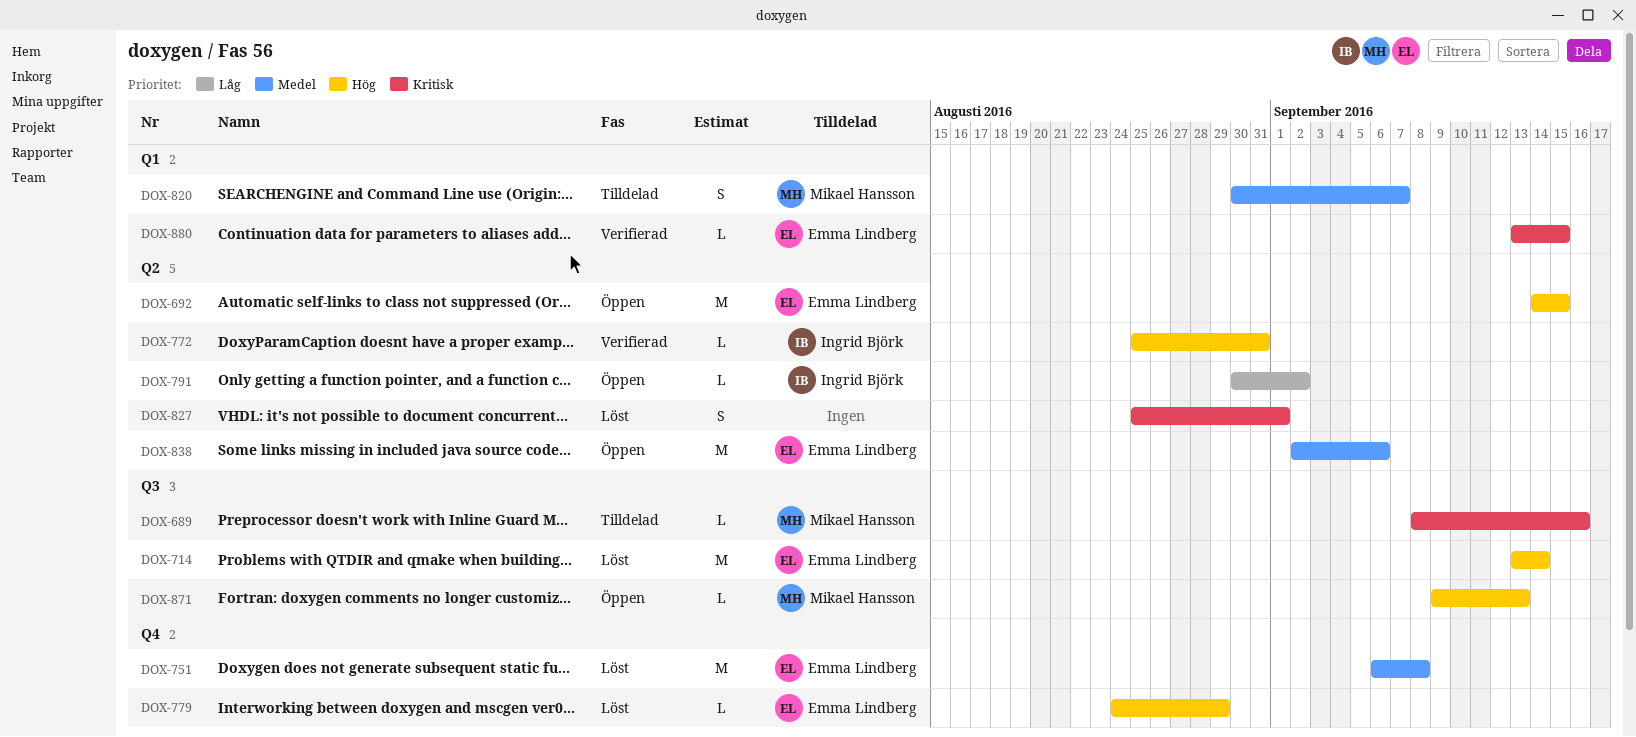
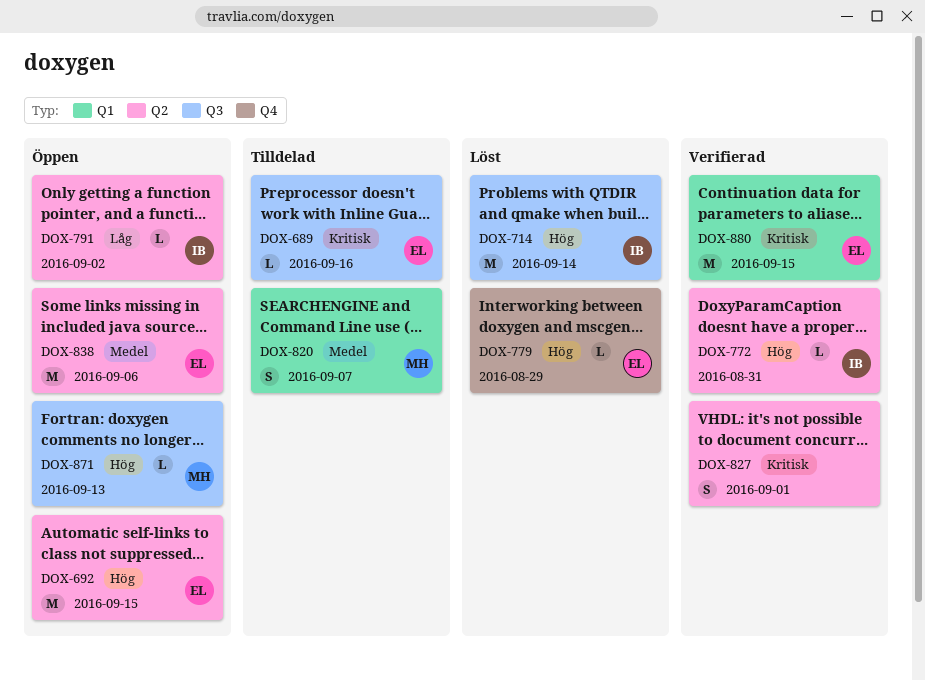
DOX-689, owner: Mikael Hansson -> Emma Lindberg
DOX-714, owner: Emma Lindberg -> Ingrid Björk
DOX-751: present -> none
DOX-827, status: Löst -> Verifierad
DOX-880, estimate: L -> M

